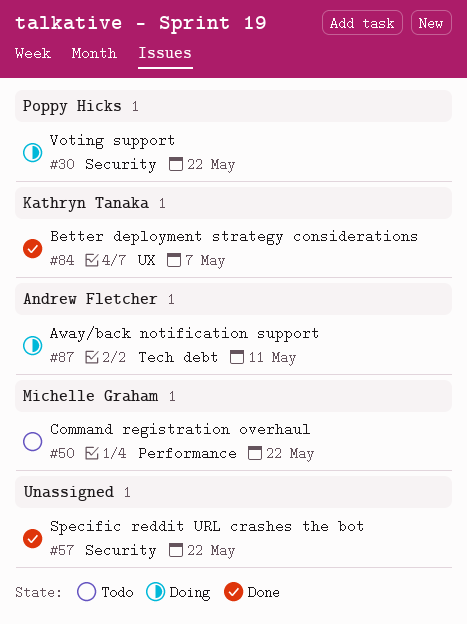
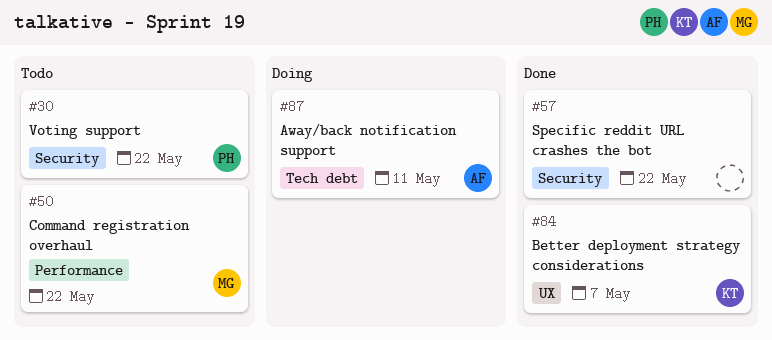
#30, status: Doing -> Todo

